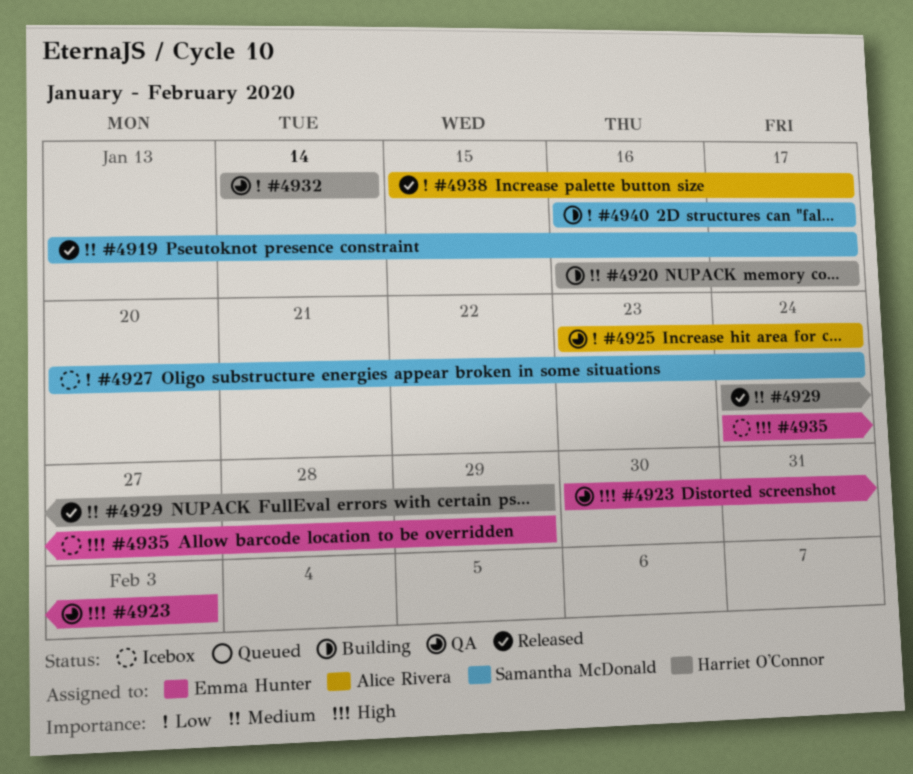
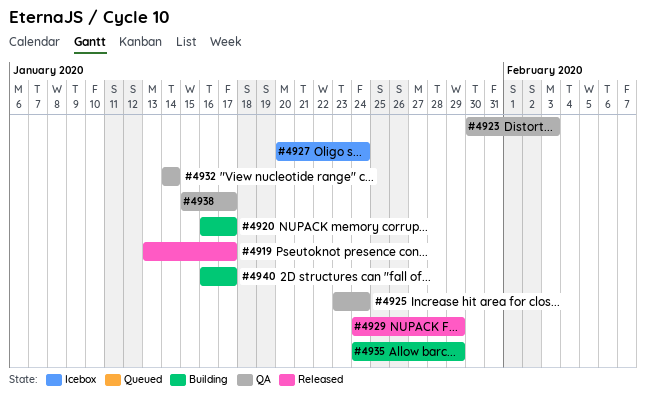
#4935, status: Icebox -> Building
#4938, status: Released -> QA

